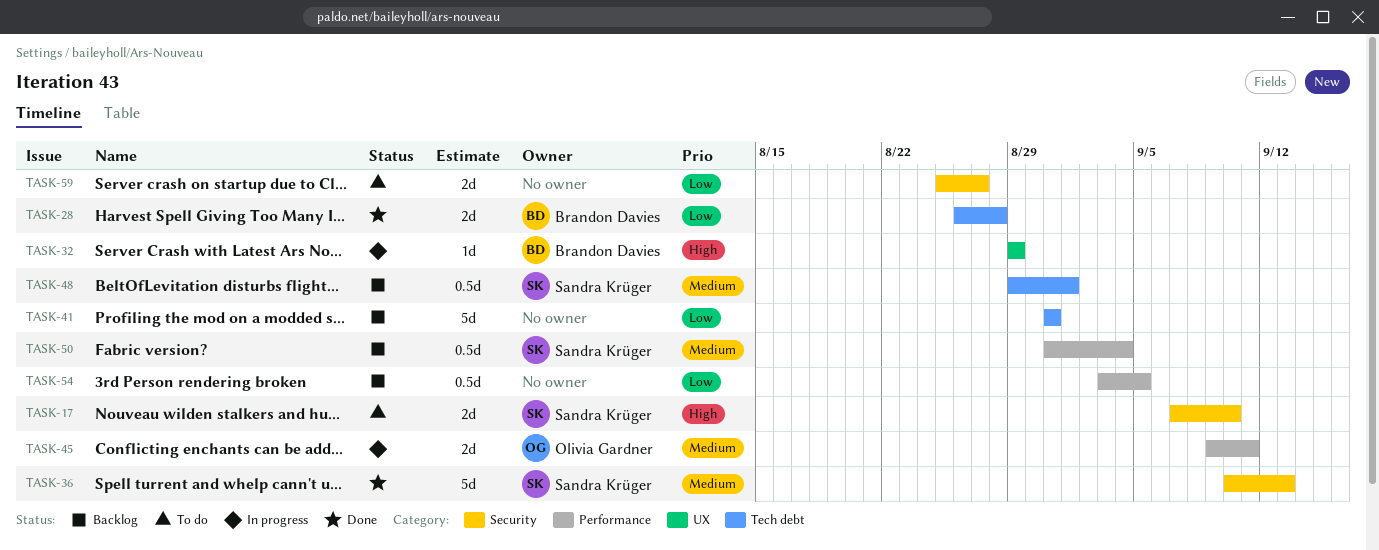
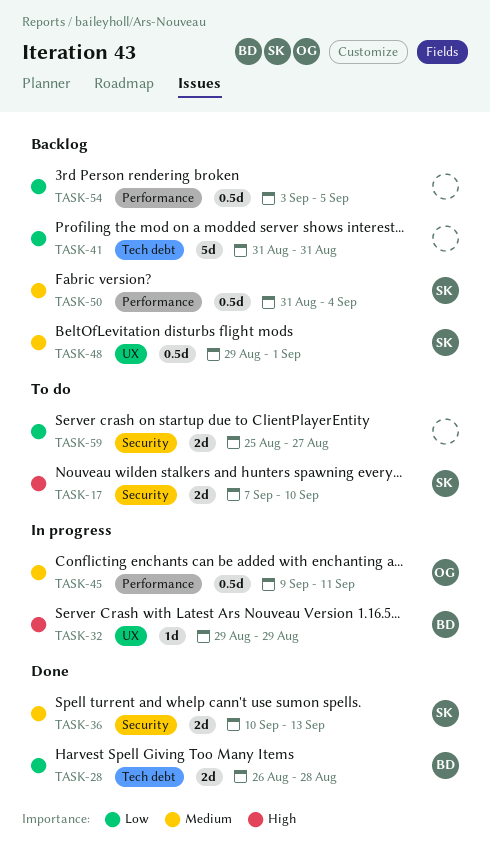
TASK-36, estimate: 5d -> 2d
TASK-45, estimate: 2d -> 0.5d
TASK-48, label: Tech debt -> UX

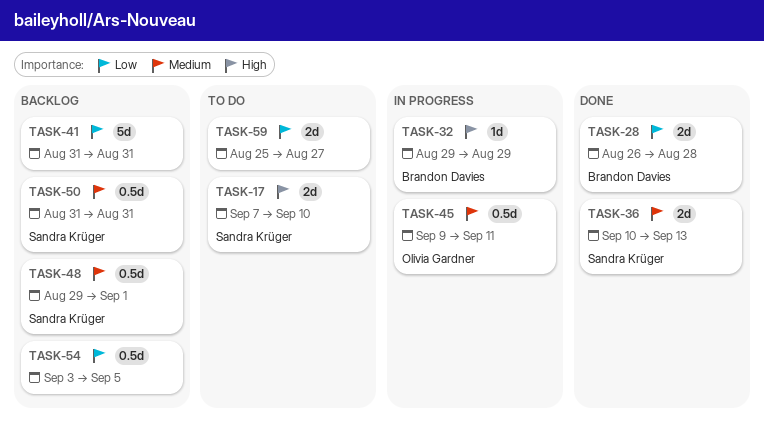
TASK-50, due: Sep 4 -> Aug 31

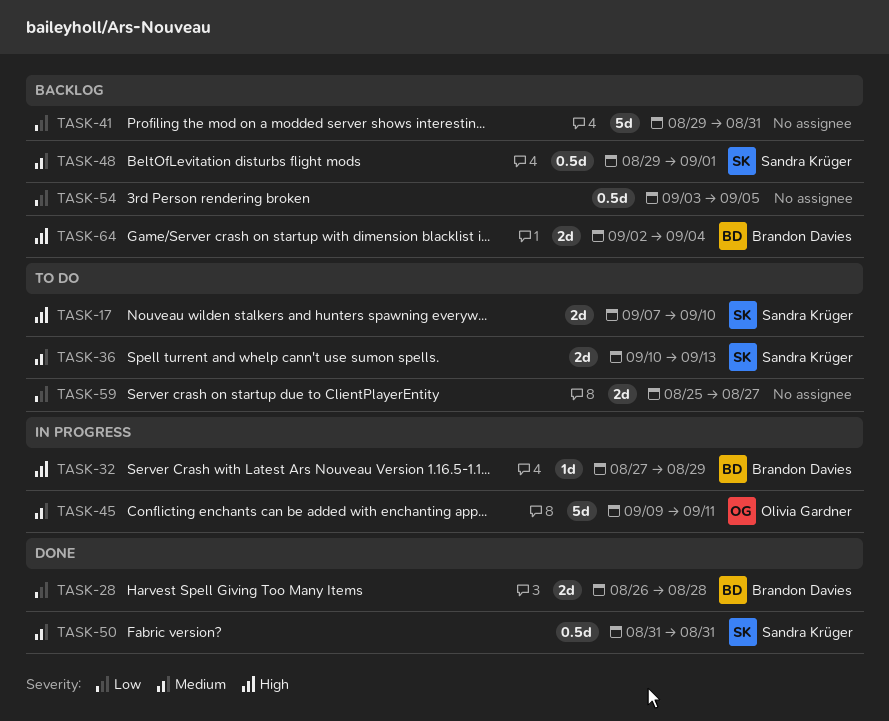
TASK-32, start: Aug 29 -> Aug 27
TASK-36, status: Done -> To do
TASK-41, start: Aug 31 -> Aug 29
TASK-45, estimate: 0.5d -> 5d
TASK-50, status: Backlog -> Done
TASK-64: none -> present

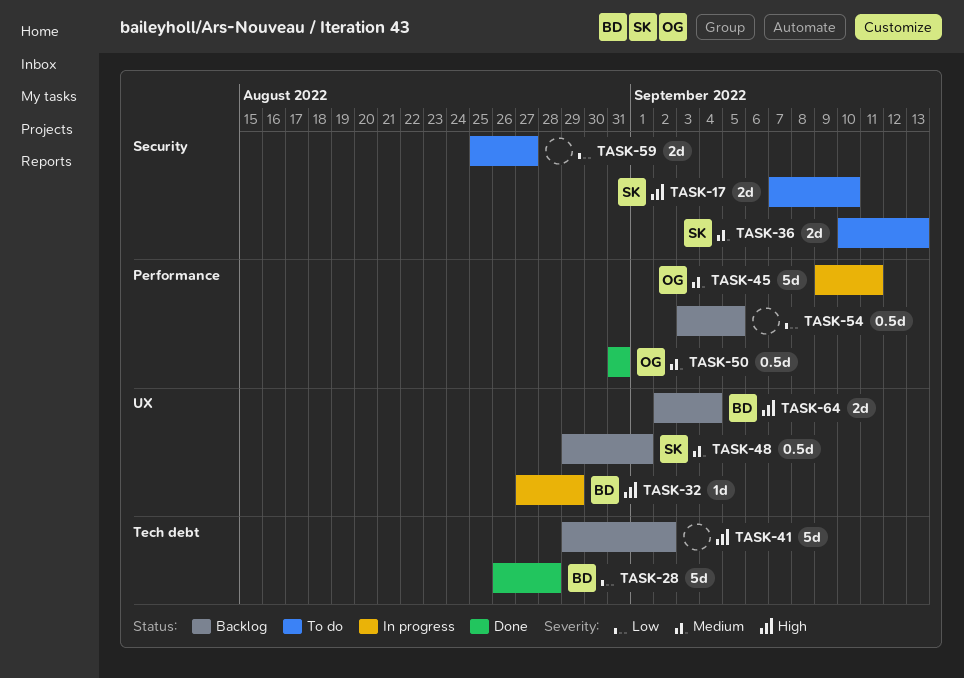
TASK-28, estimate: 2d -> 5d
TASK-41, priority: Low -> High
TASK-41, due: Aug 31 -> Sep 2
TASK-50, owner: Sandra Krüger -> Olivia Gardner

